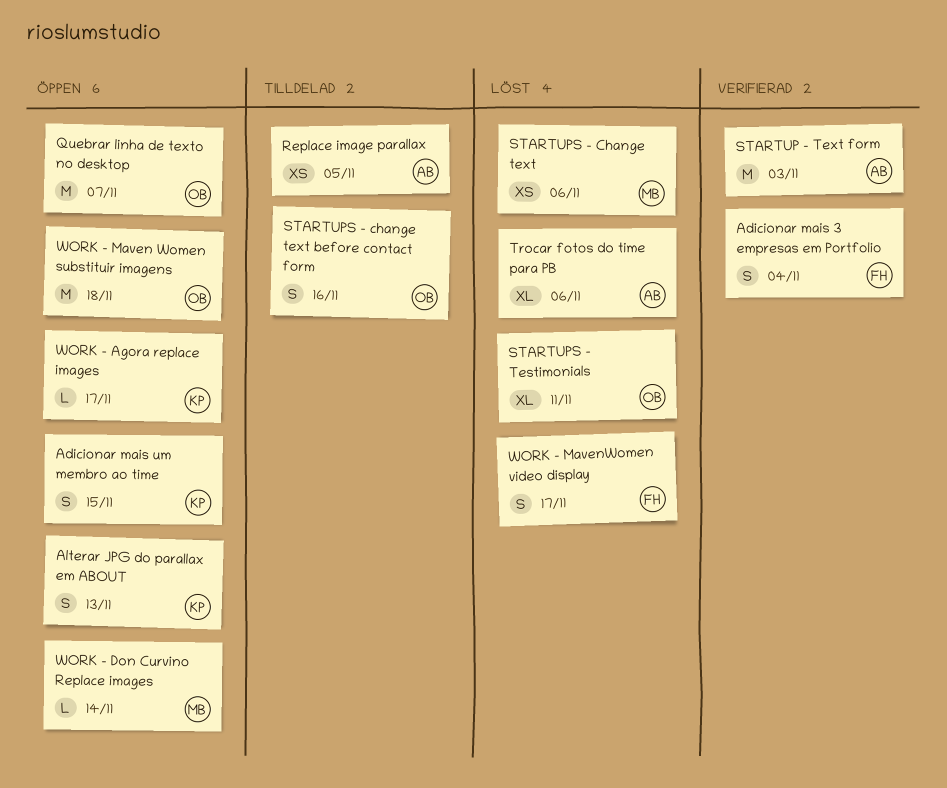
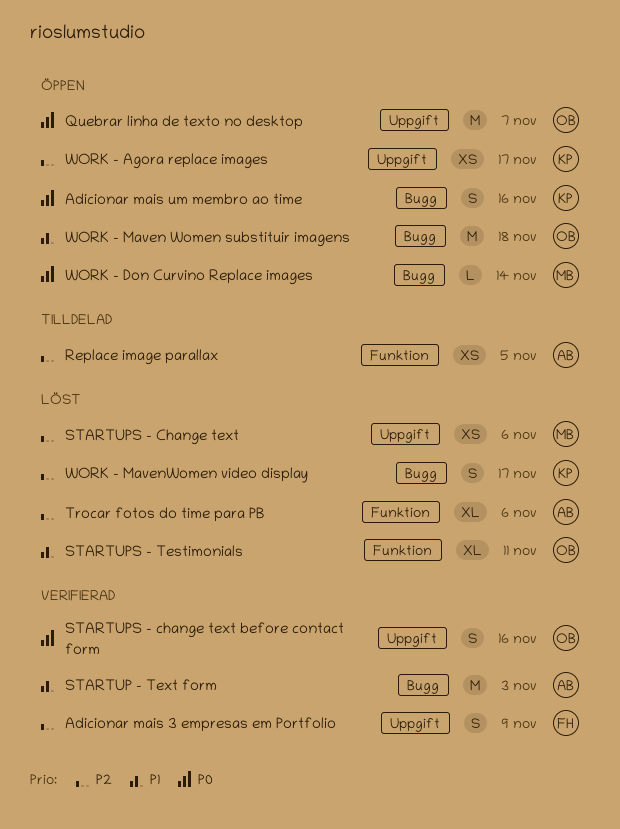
Adicionar mais 3 empresas em Portfolio, due: Nov 4 -> Nov 9
Adicionar mais um membro ao time, due: Nov 15 -> Nov 16
Alterar JPG do parallax em ABOUT: present -> none
STARTUPS - change text before contact form, status: Tilldelad -> Verifierad
WORK - Agora replace images, estimate: L -> XS
WORK - MavenWomen video display, owner: FH -> KP

